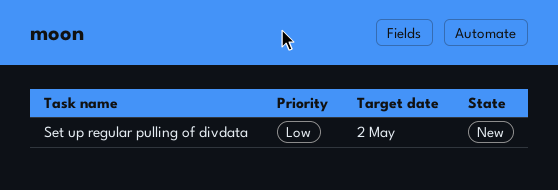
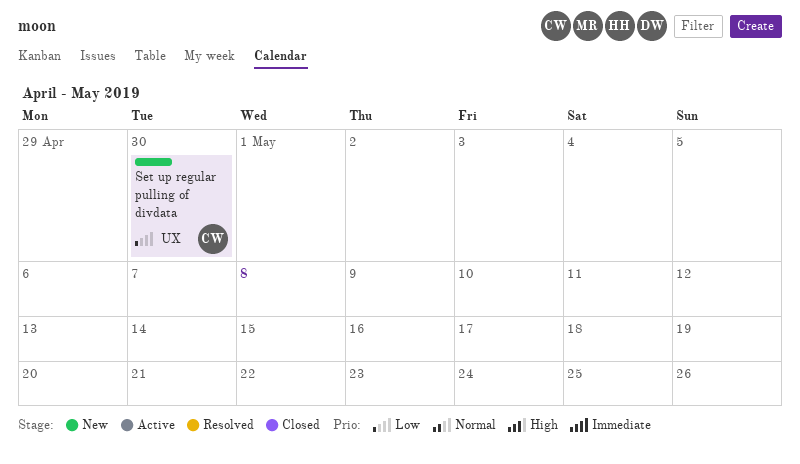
Set up regular pulling of divdata, due: May 2 -> Apr 30

